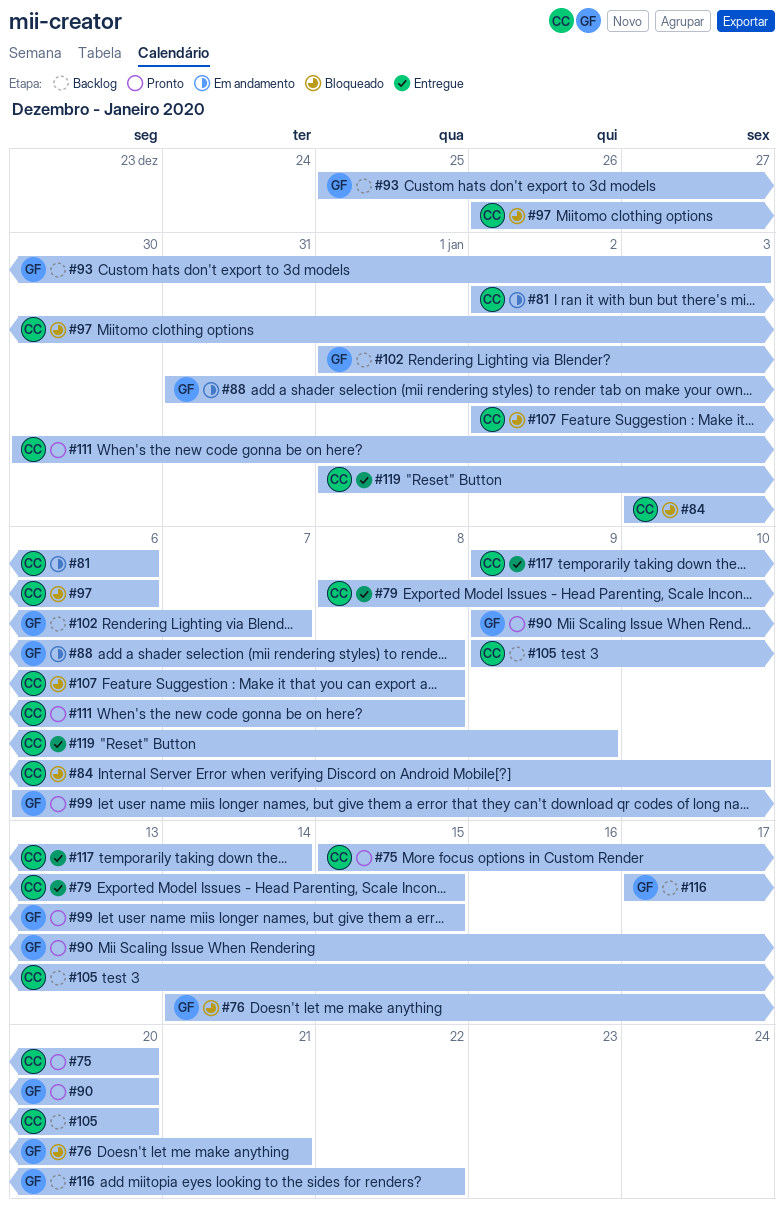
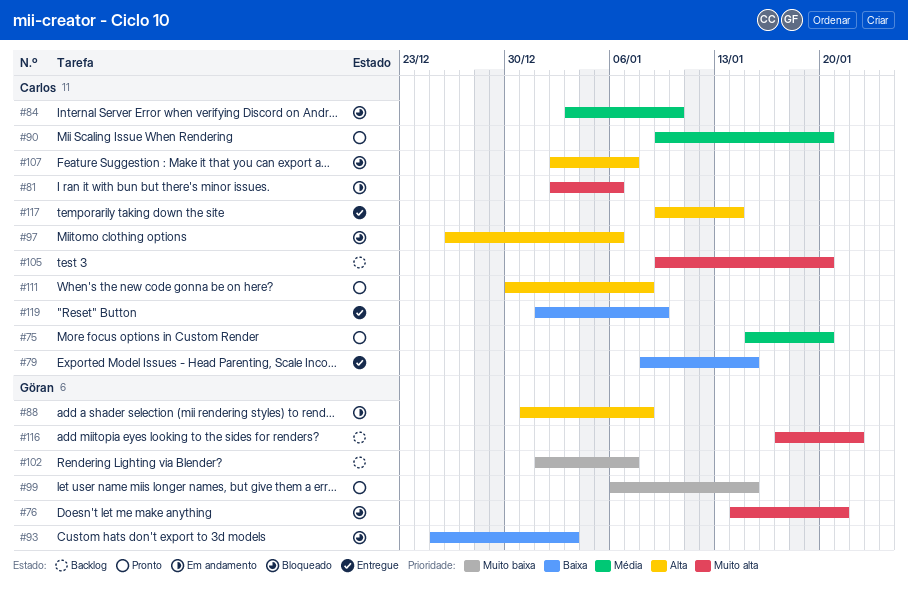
#90, owner: Göran -> Carlos
#93, status: Backlog -> Bloqueado
#107, due: Jan 8 -> Jan 7

